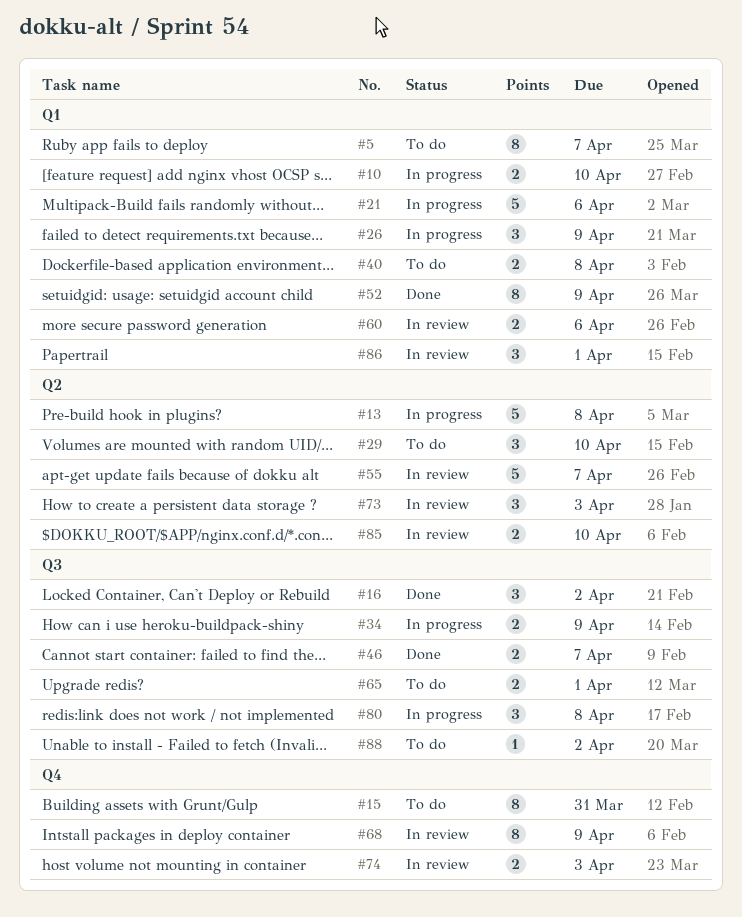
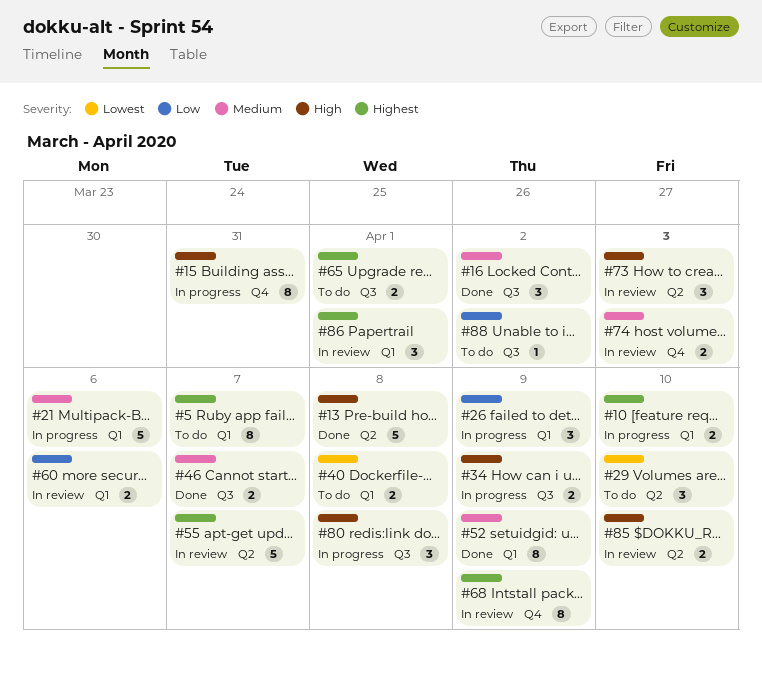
#13, status: In progress -> Done
#15, status: To do -> In progress

